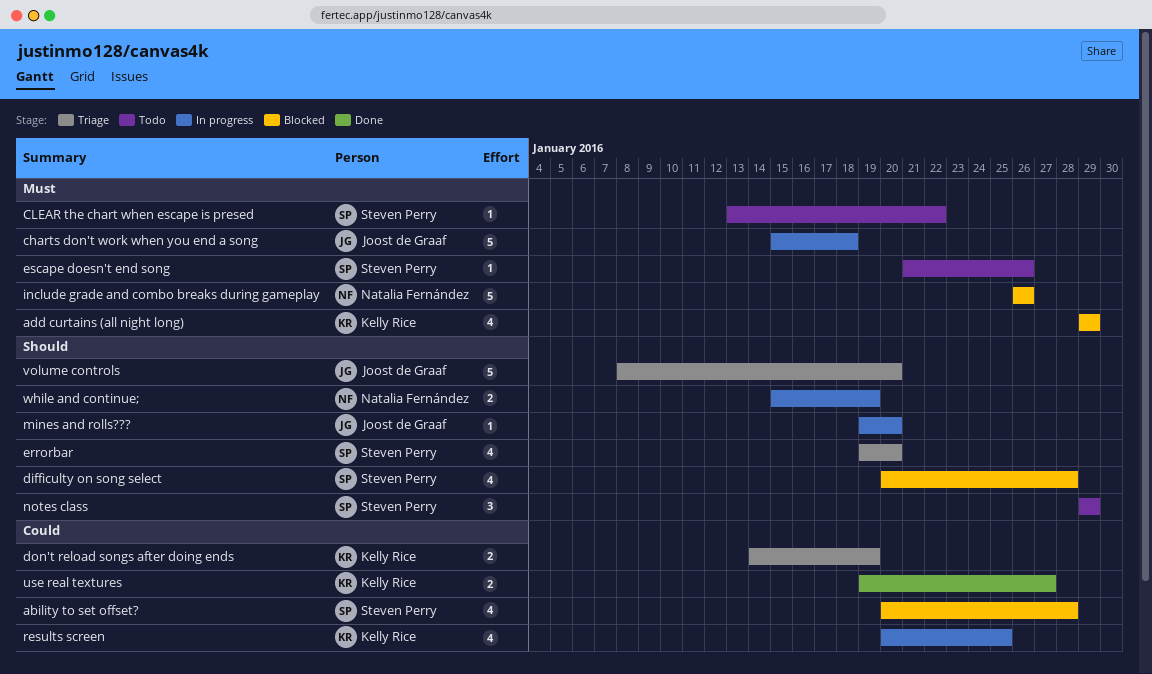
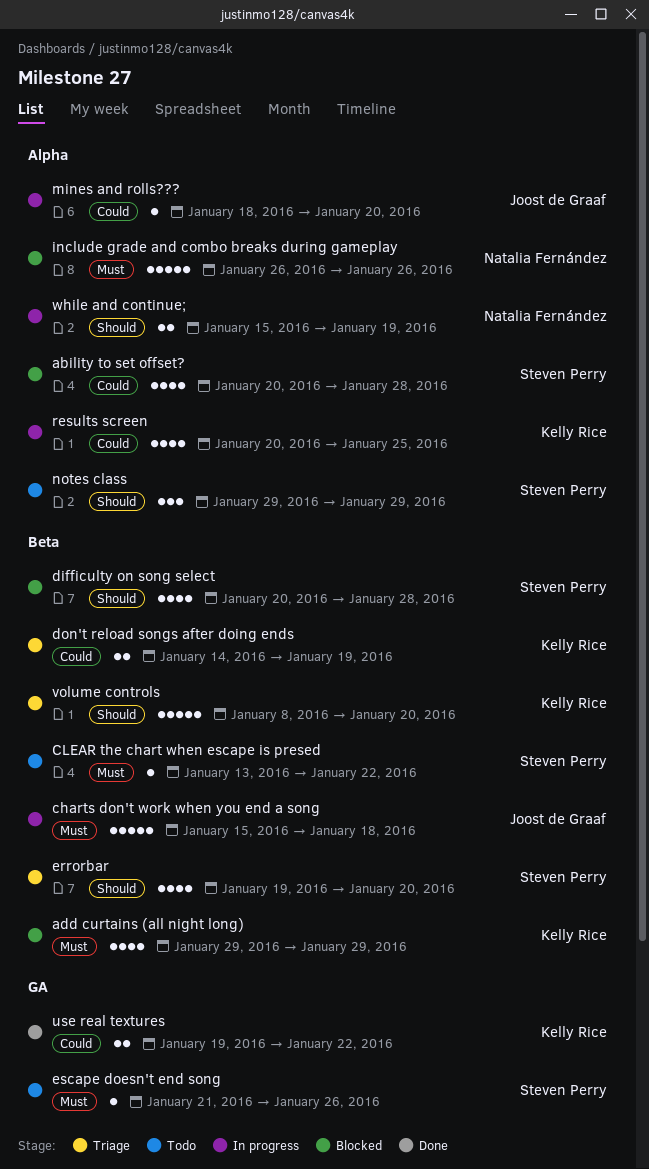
mines and rolls???, priority: Should -> Could
mines and rolls???, start: Jan 19 -> Jan 18
use real textures, due: Jan 27 -> Jan 22
volume controls, owner: Joost de Graaf -> Kelly Rice

